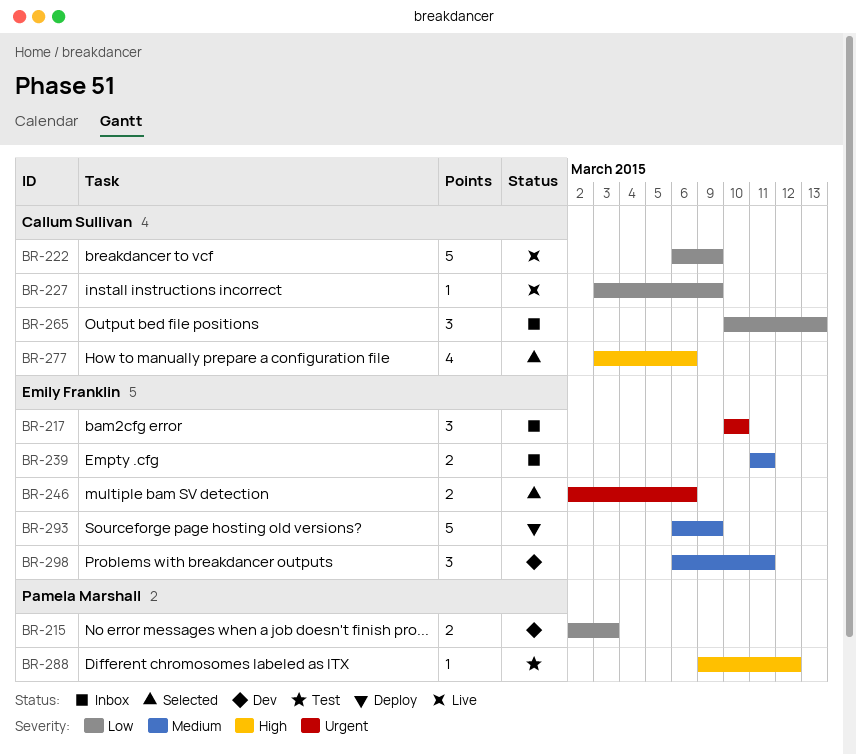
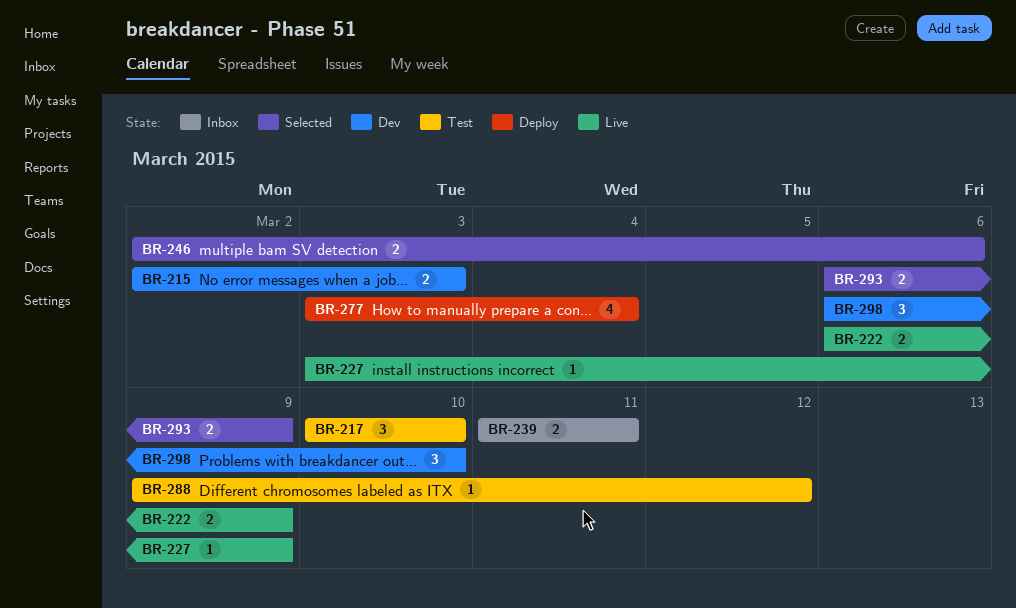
BR-217, status: Inbox -> Test
BR-222, estimate: 5 -> 2
BR-265: present -> none
BR-277, status: Selected -> Deploy
BR-277, due: Mar 6 -> Mar 4
BR-293, status: Deploy -> Selected
BR-293, estimate: 5 -> 2
BR-298, due: Mar 11 -> Mar 10

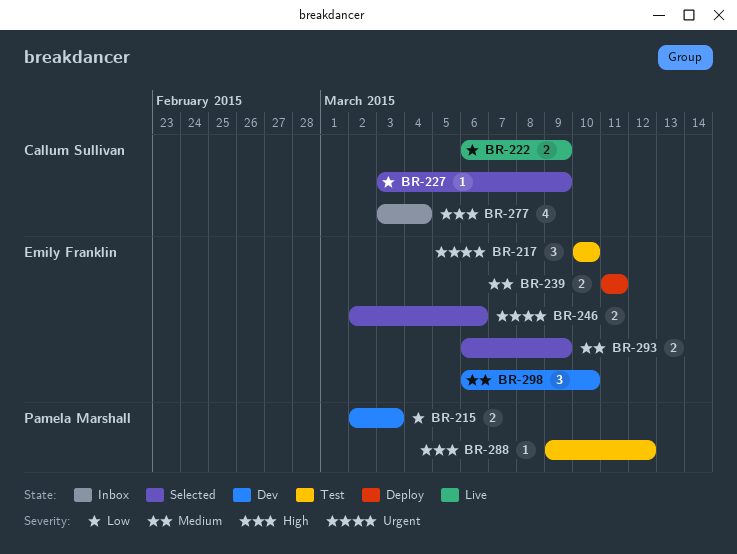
BR-227, status: Live -> Selected
BR-239, status: Inbox -> Deploy
BR-277, status: Deploy -> Inbox

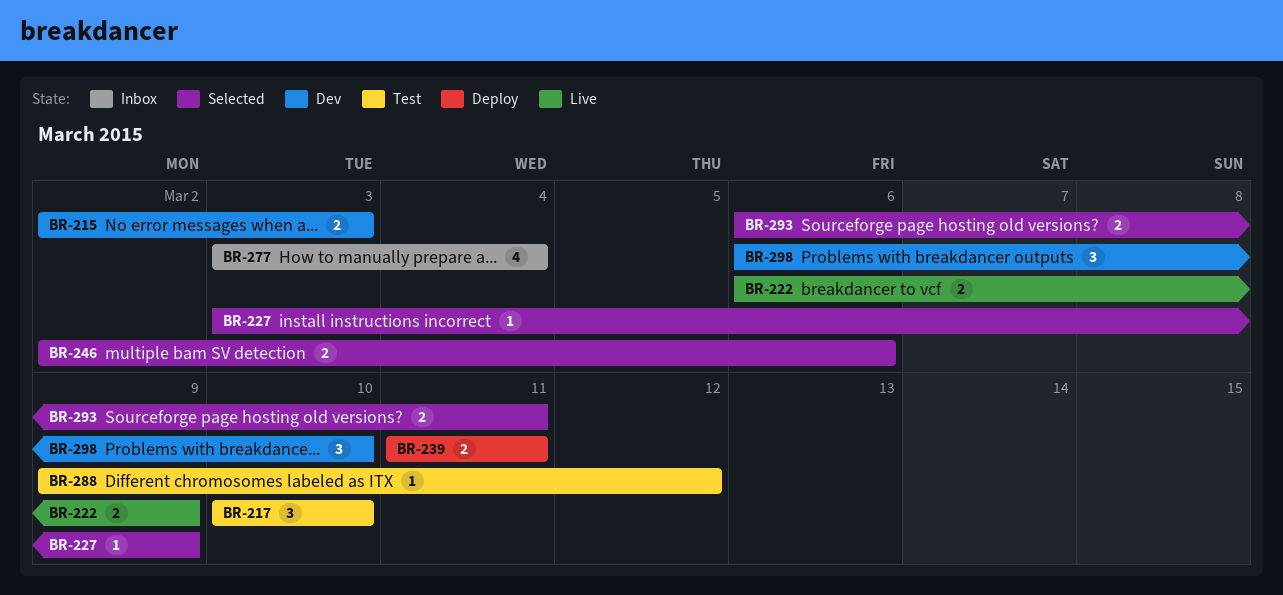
BR-293, due: Mar 9 -> Mar 11

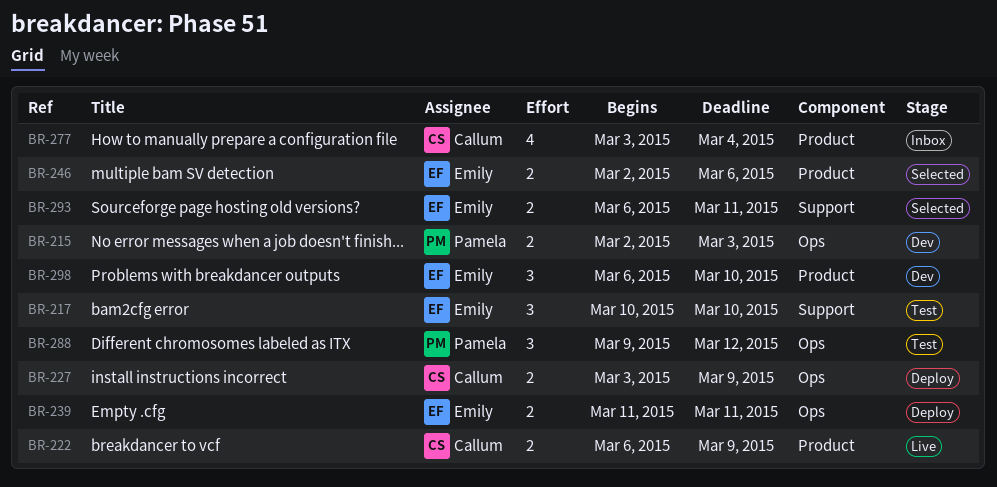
BR-227, status: Selected -> Deploy
BR-227, estimate: 1 -> 2
BR-288, estimate: 1 -> 3

